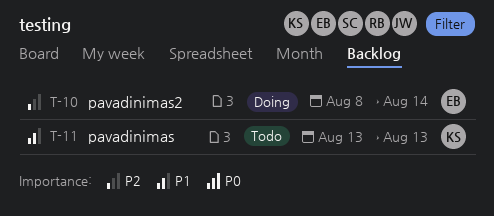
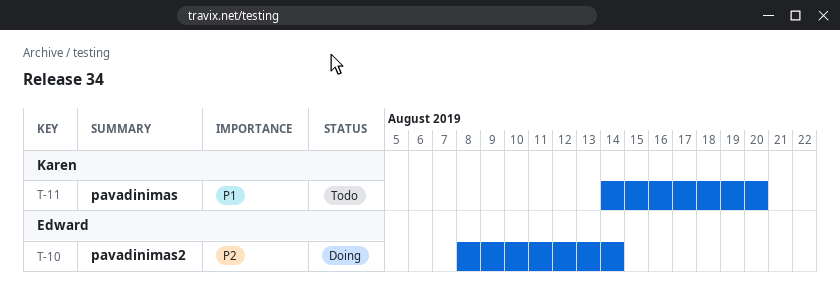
T-11, start: Aug 13 -> Aug 14
T-11, due: Aug 13 -> Aug 20

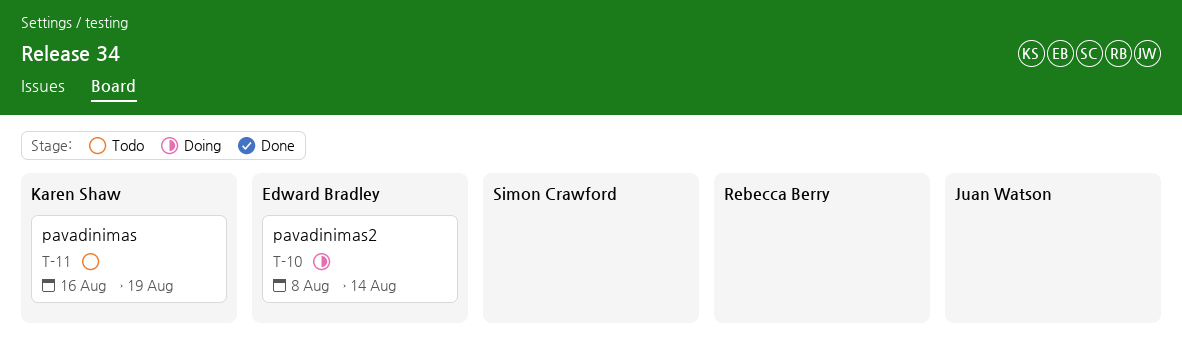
T-11, start: Aug 14 -> Aug 16
T-11, due: Aug 20 -> Aug 19

